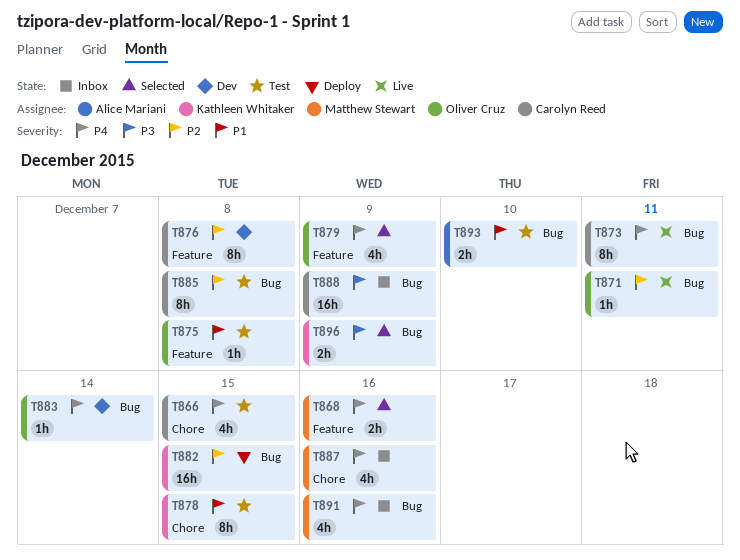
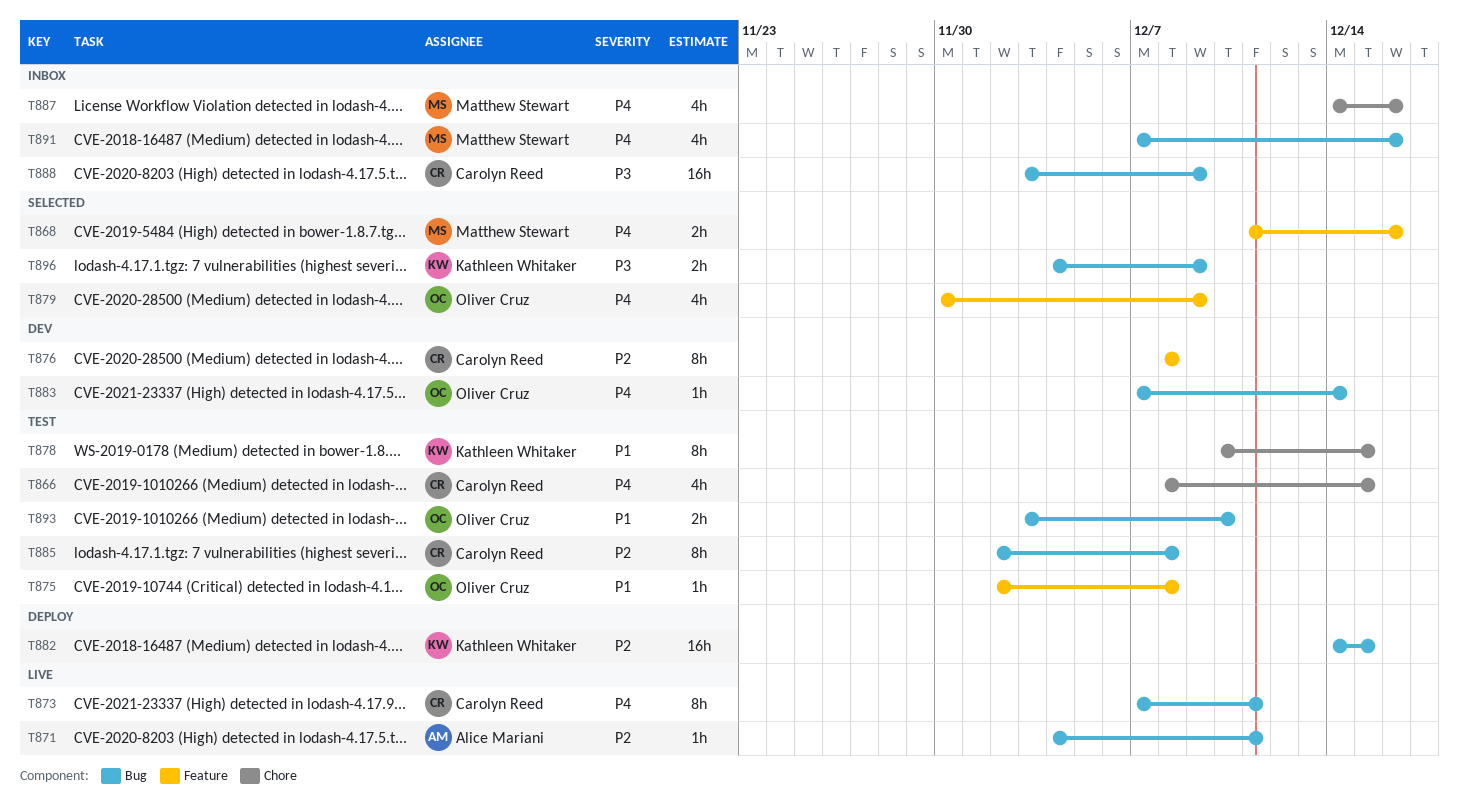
T871, owner: Oliver Cruz -> Alice Mariani
T893, owner: Alice Mariani -> Oliver Cruz

